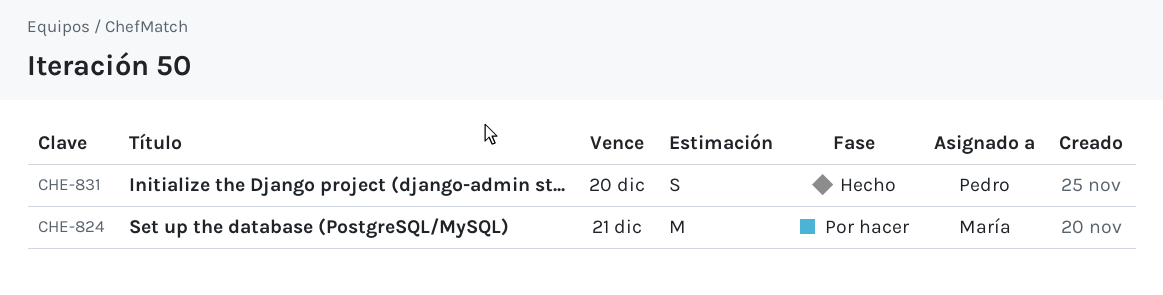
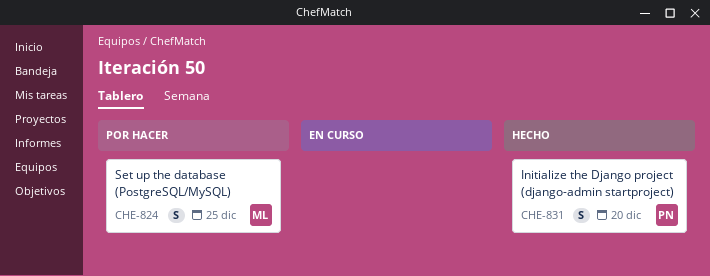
CHE-824, estimate: M -> S
CHE-824, due: Dec 21 -> Dec 25

